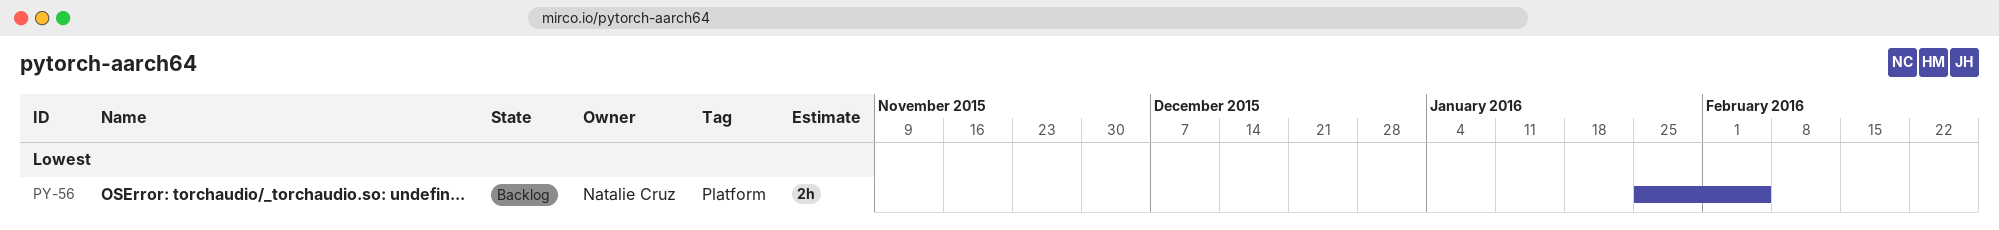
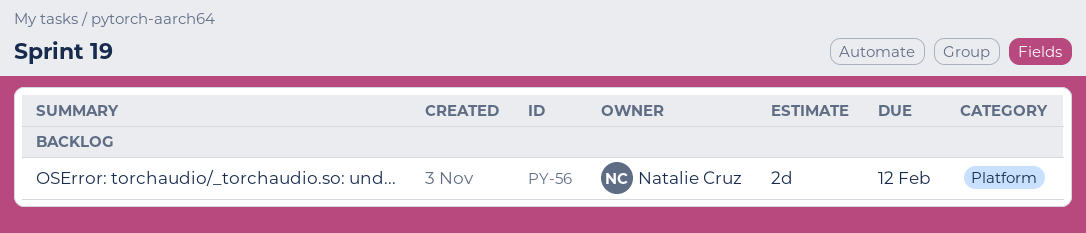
PY-56, estimate: 2h -> 2d
PY-56, due: Feb 5 -> Feb 12

